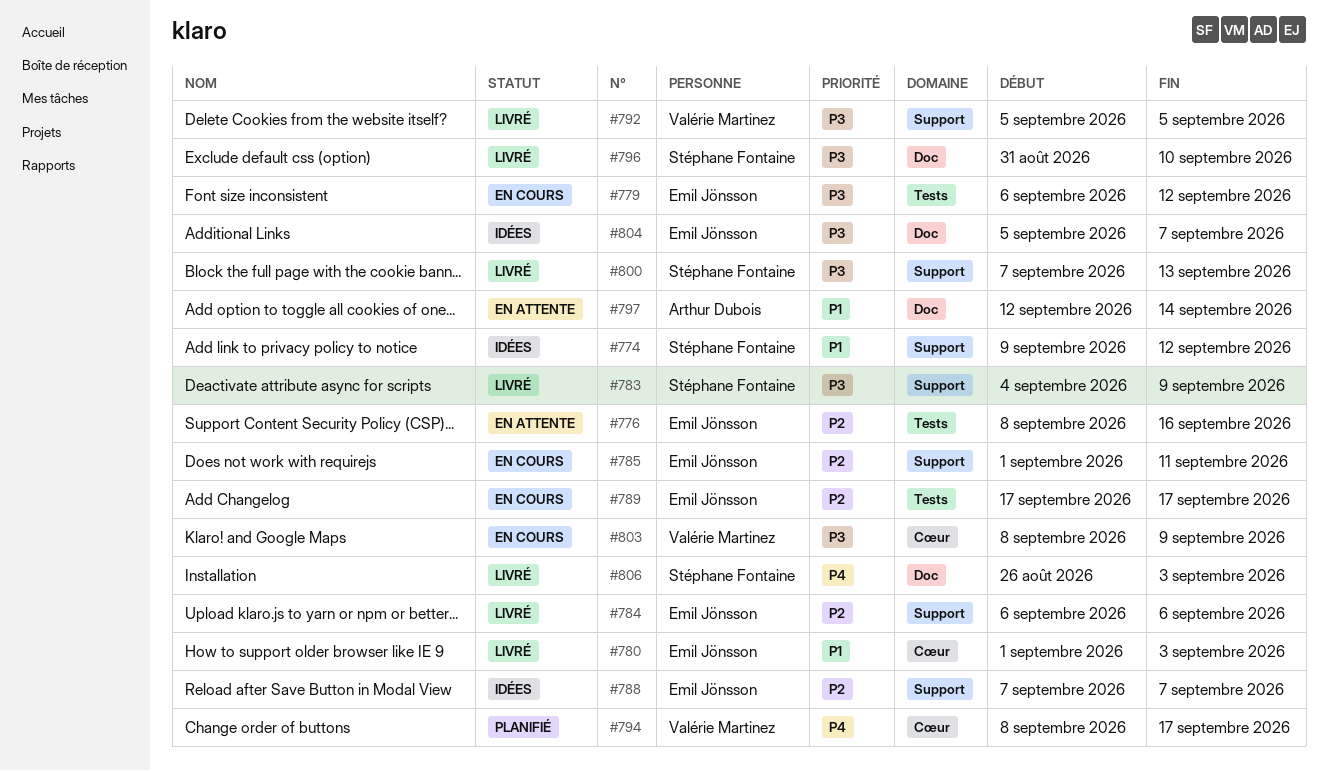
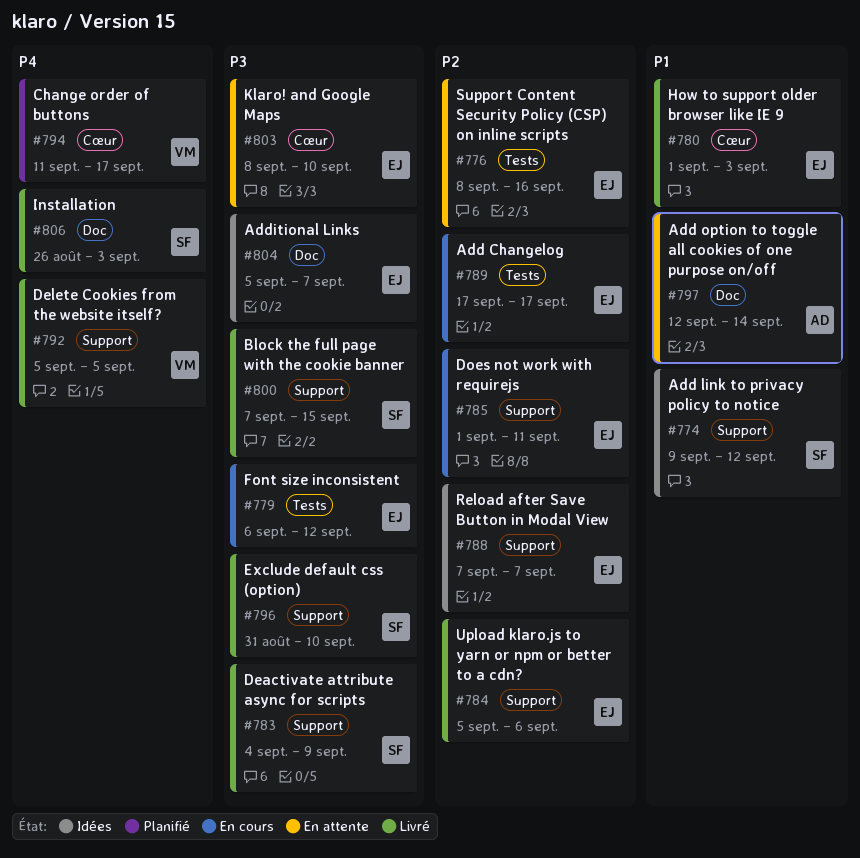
#784, start: Sep 6 -> Sep 5
#792, priority: P3 -> P4
#794, start: Sep 8 -> Sep 11
#796, label: Doc -> Support
#800, due: Sep 13 -> Sep 15
#803, status: En cours -> En attente
#803, owner: Valérie Martinez -> Emil Jönsson
#803, due: Sep 9 -> Sep 10

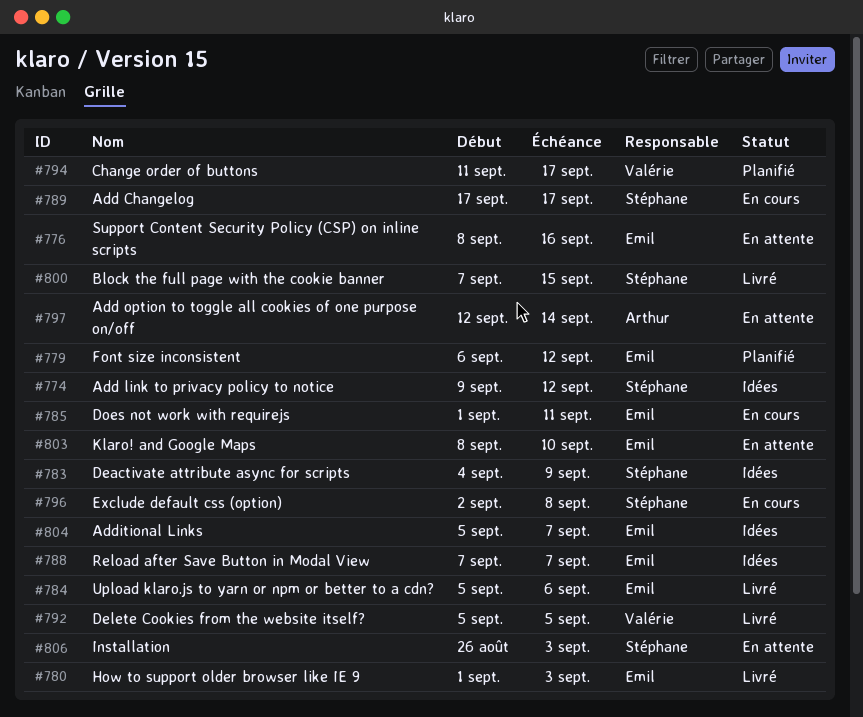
#779, status: En cours -> Planifié
#783, status: Livré -> Idées
#789, owner: Emil -> Stéphane
#796, status: Livré -> En cours
#796, start: Aug 31 -> Sep 2
#796, due: Sep 10 -> Sep 8
#806, status: Livré -> En attente

